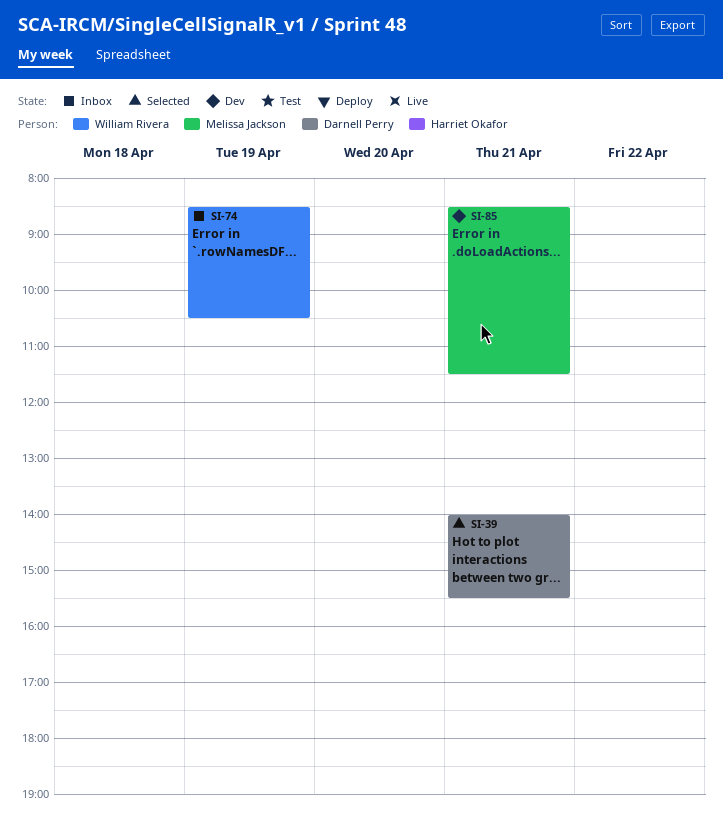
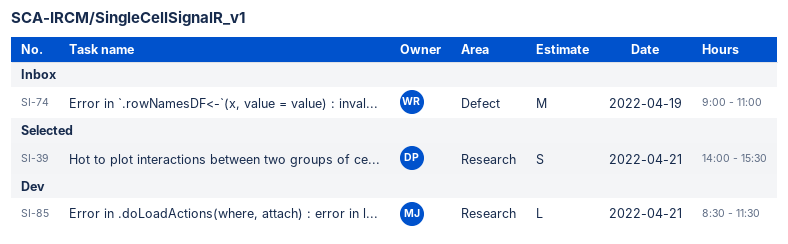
SI-74, begins: 08:30 -> 09:00
SI-74, ends: 10:30 -> 11:00

